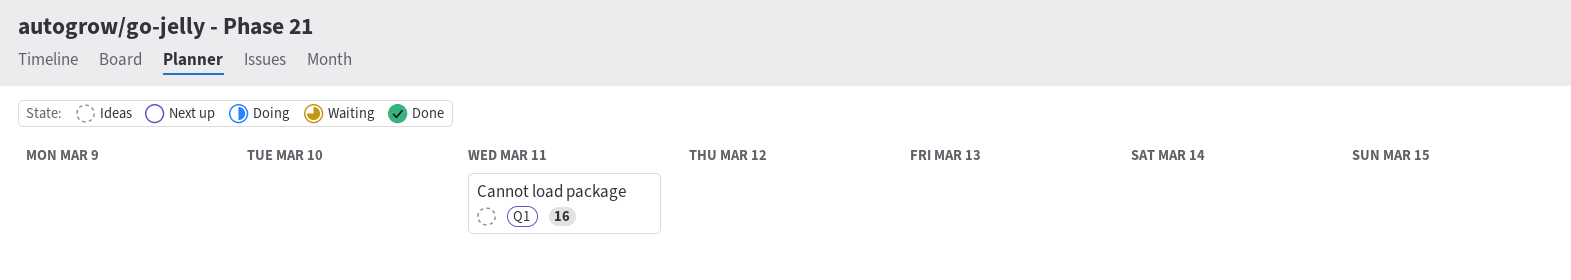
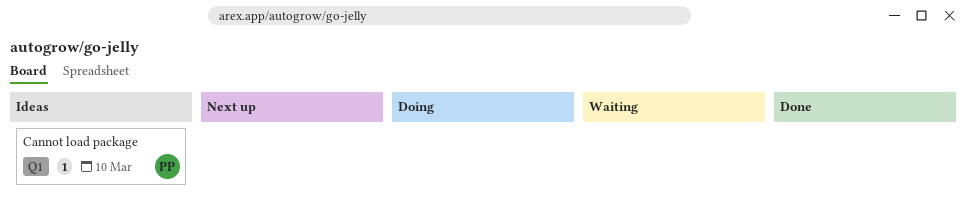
Cannot load package, estimate: 16 -> 1
Cannot load package, due: Mar 11 -> Mar 10

